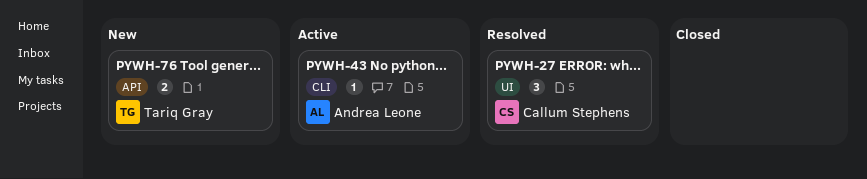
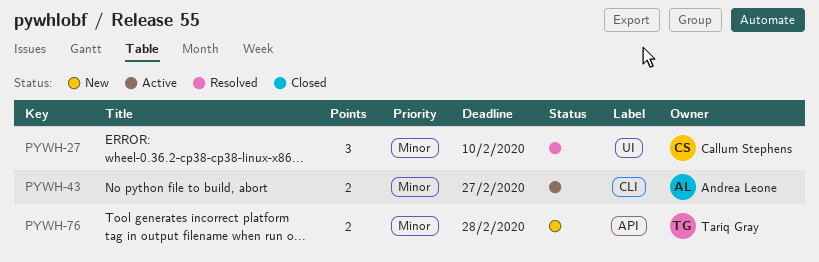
PYWH-43, estimate: 1 -> 2

